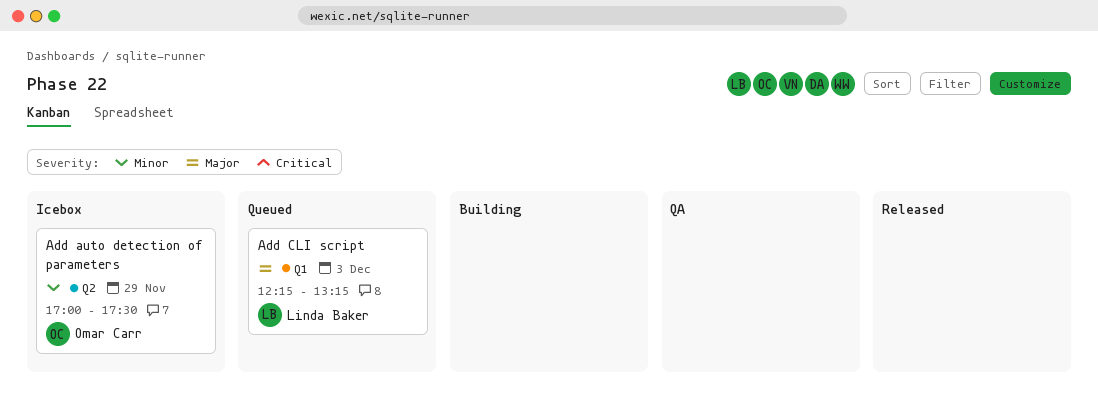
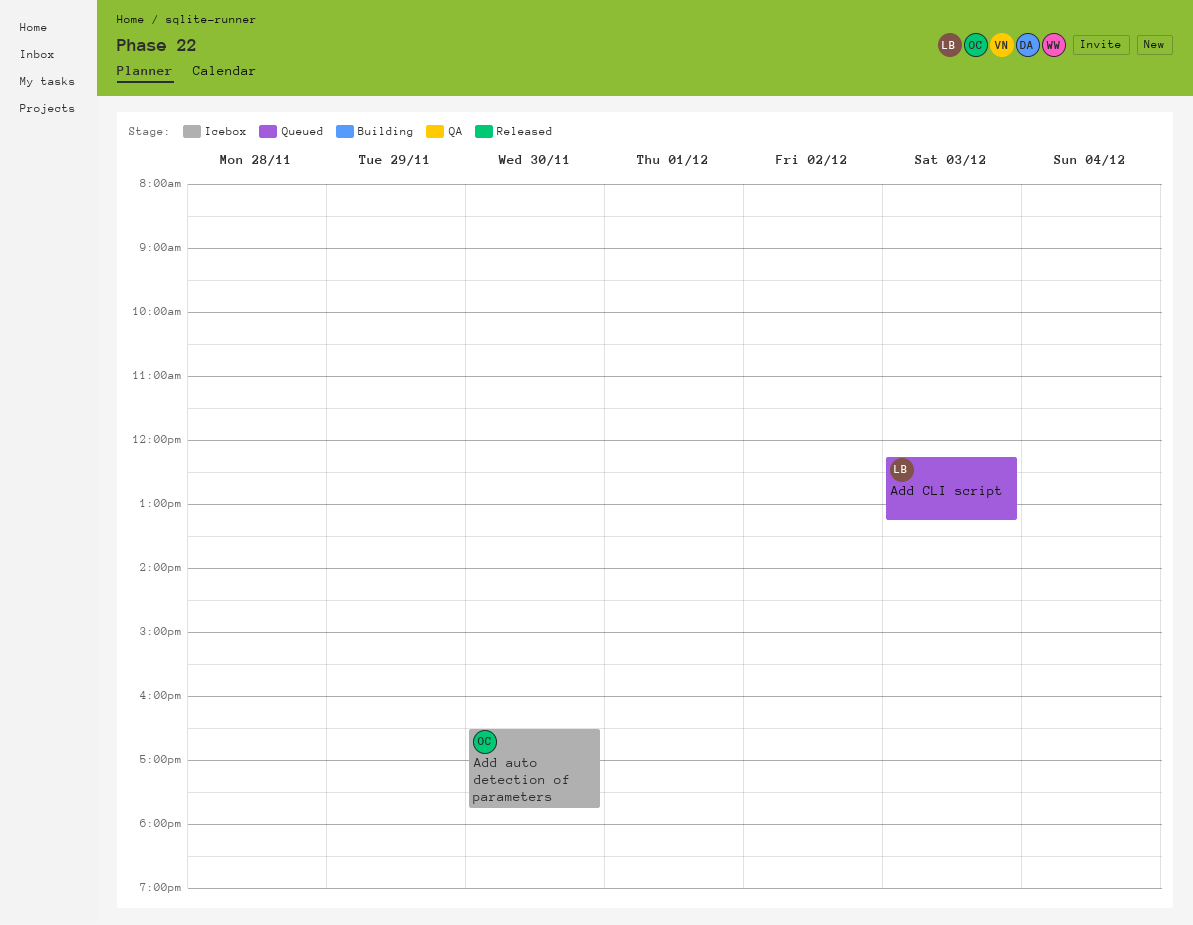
Add auto detection of parameters, day: Nov 29 -> Nov 30
Add auto detection of parameters, begins: 17:00 -> 16:30
Add auto detection of parameters, ends: 17:30 -> 17:45

